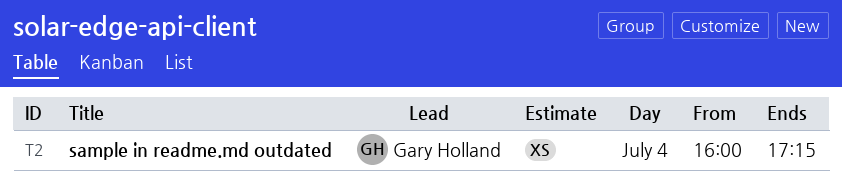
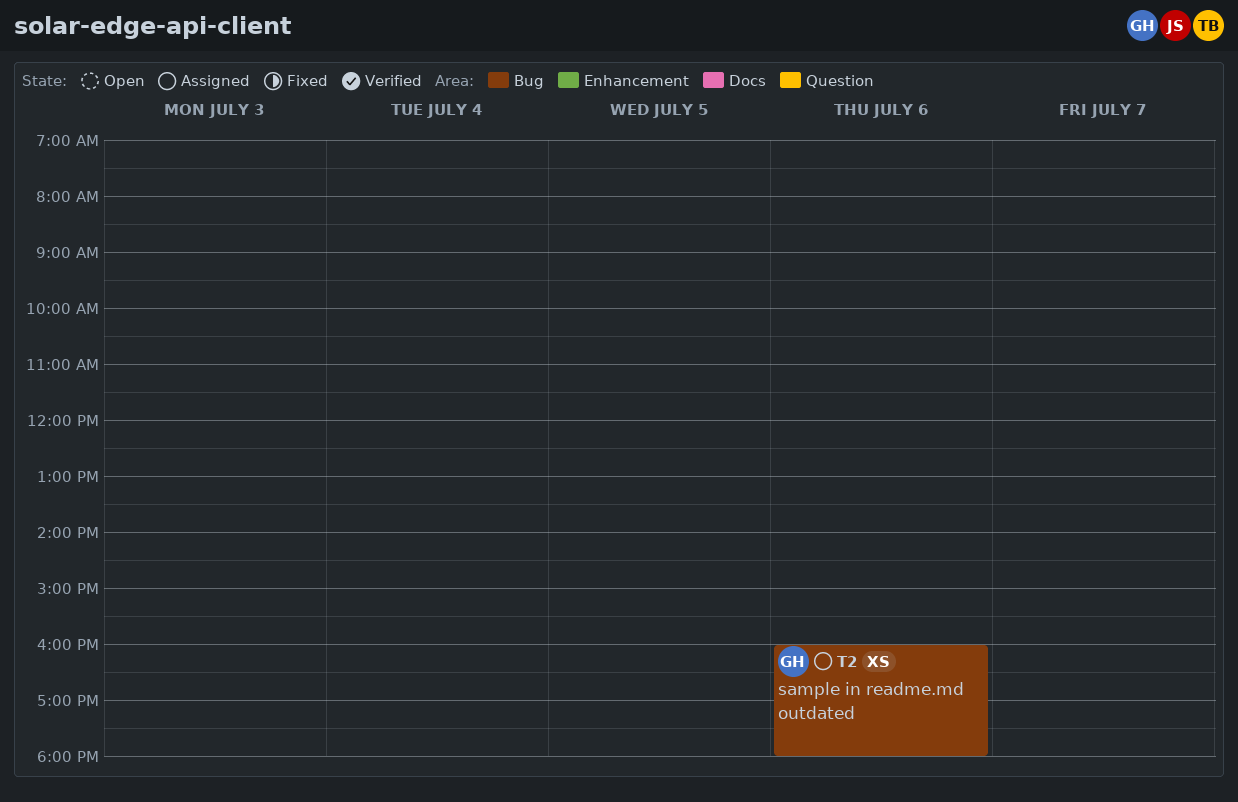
T2, day: Jul 4 -> Jul 6
T2, ends: 17:15 -> 18:00

